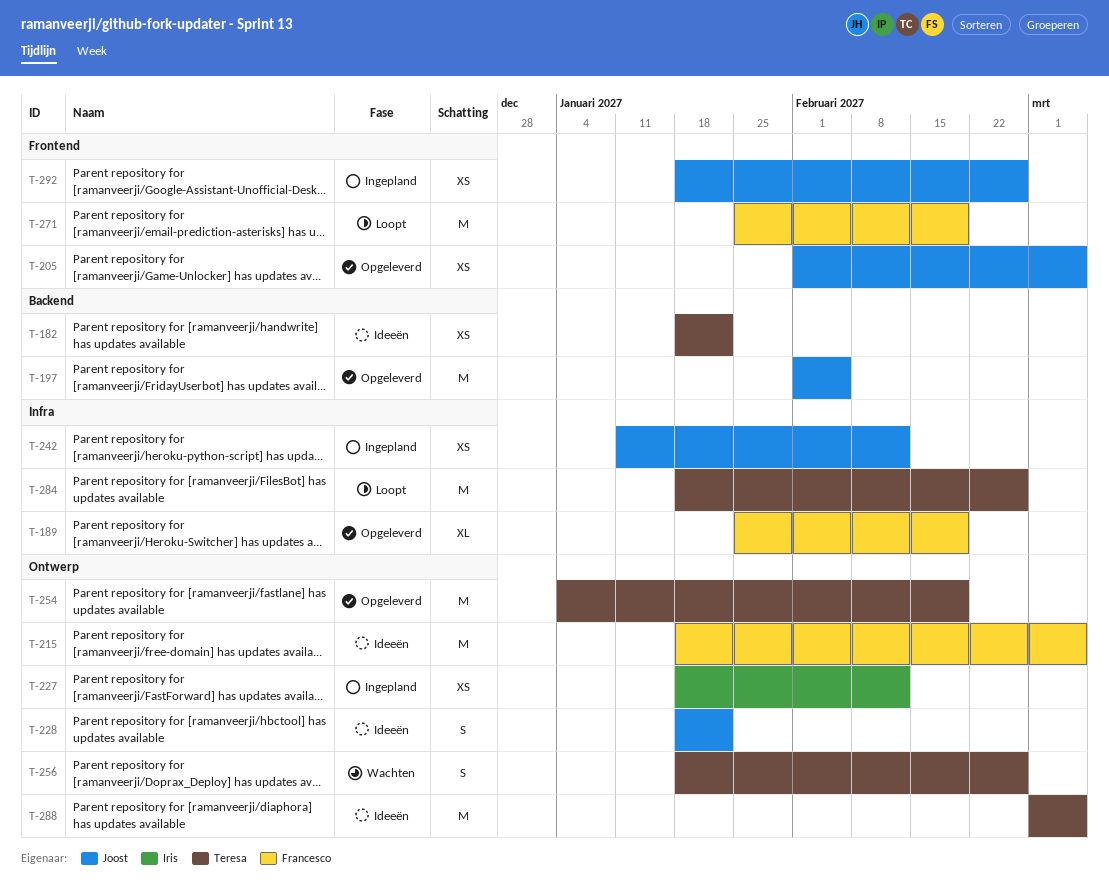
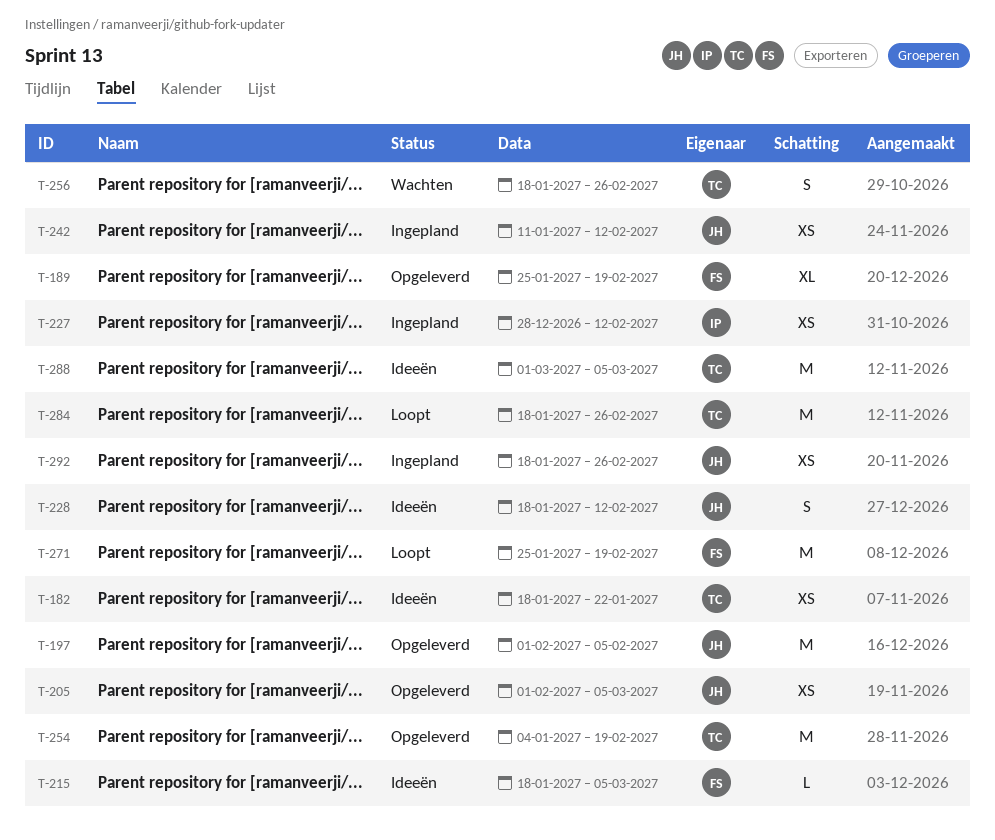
T-215, estimate: M -> L
T-227, start: Jan 18 -> Dec 28
T-228, due: Jan 22 -> Feb 12

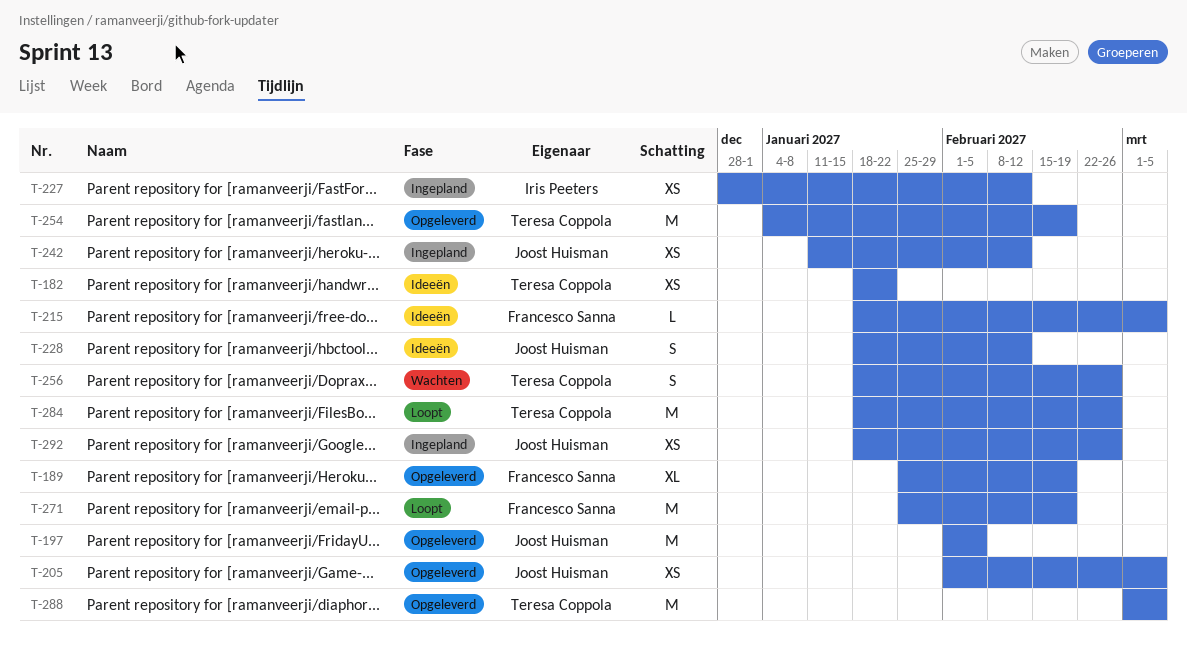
T-288, status: Ideeën -> Opgeleverd

